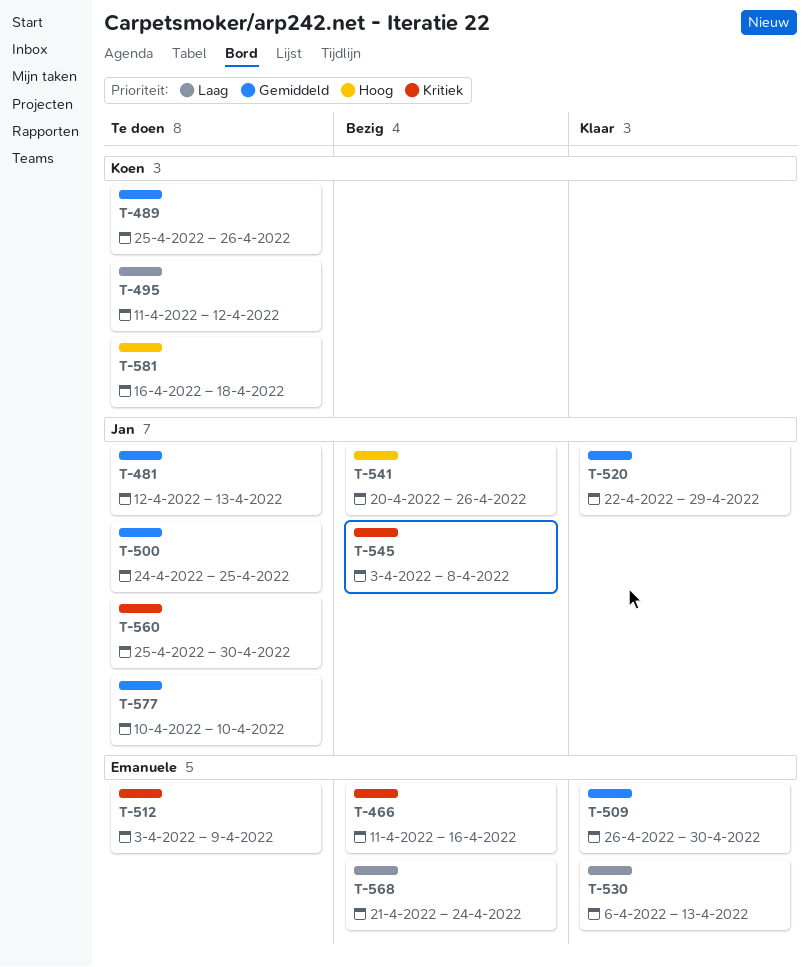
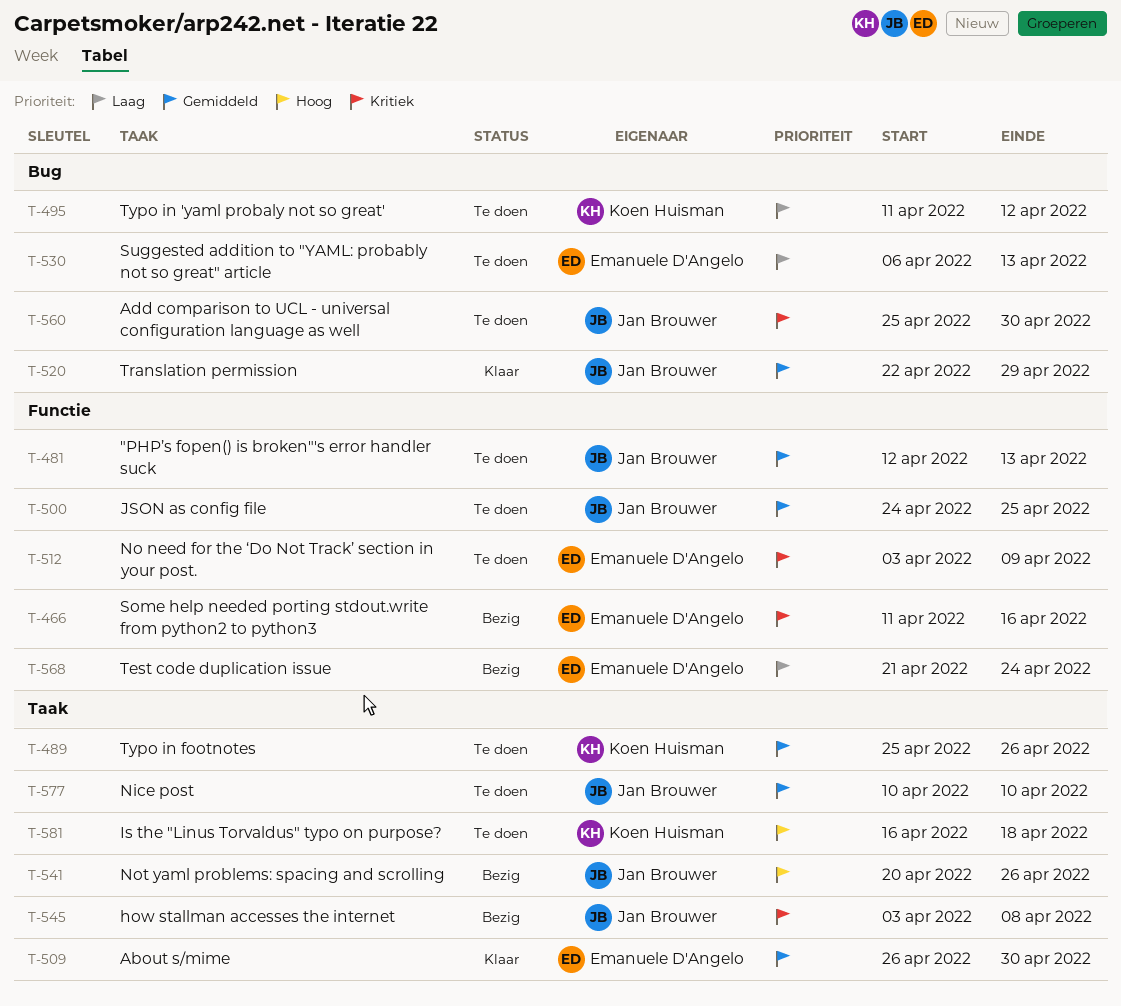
T-530, status: Klaar -> Te doen

